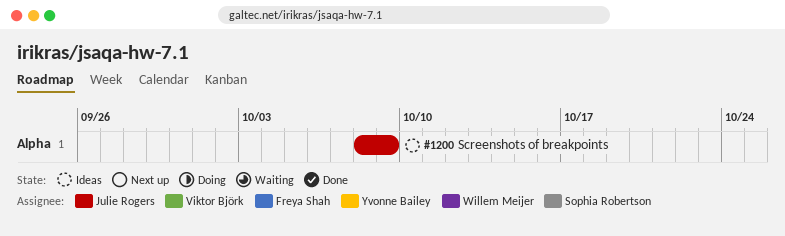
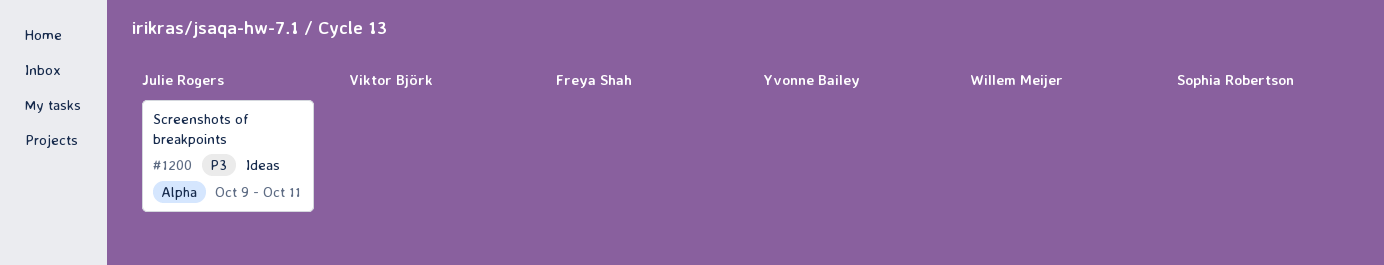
#1200, start: Oct 8 -> Oct 9
#1200, due: Oct 9 -> Oct 11

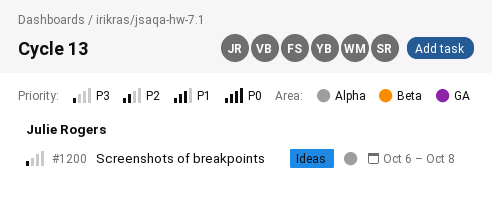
#1200, start: Oct 9 -> Oct 6
#1200, due: Oct 11 -> Oct 8

